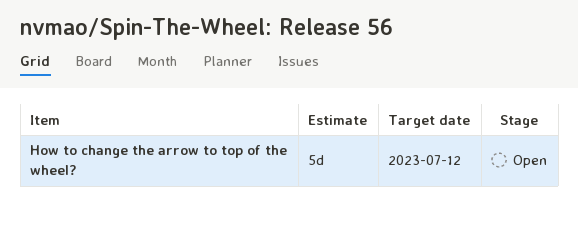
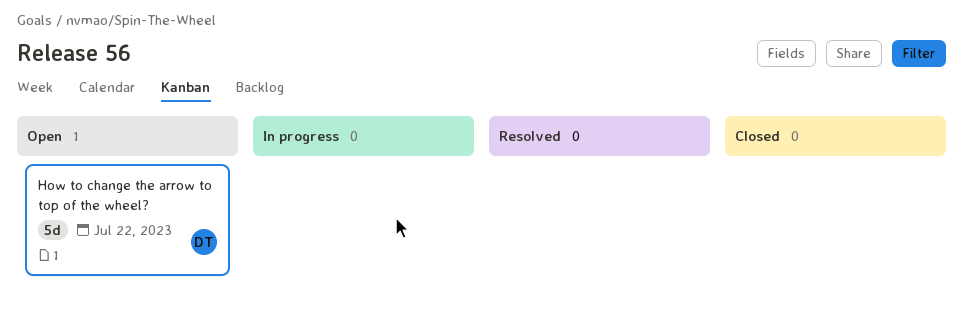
How to change the arrow to top of the wheel?, due: Jul 12 -> Jul 22

